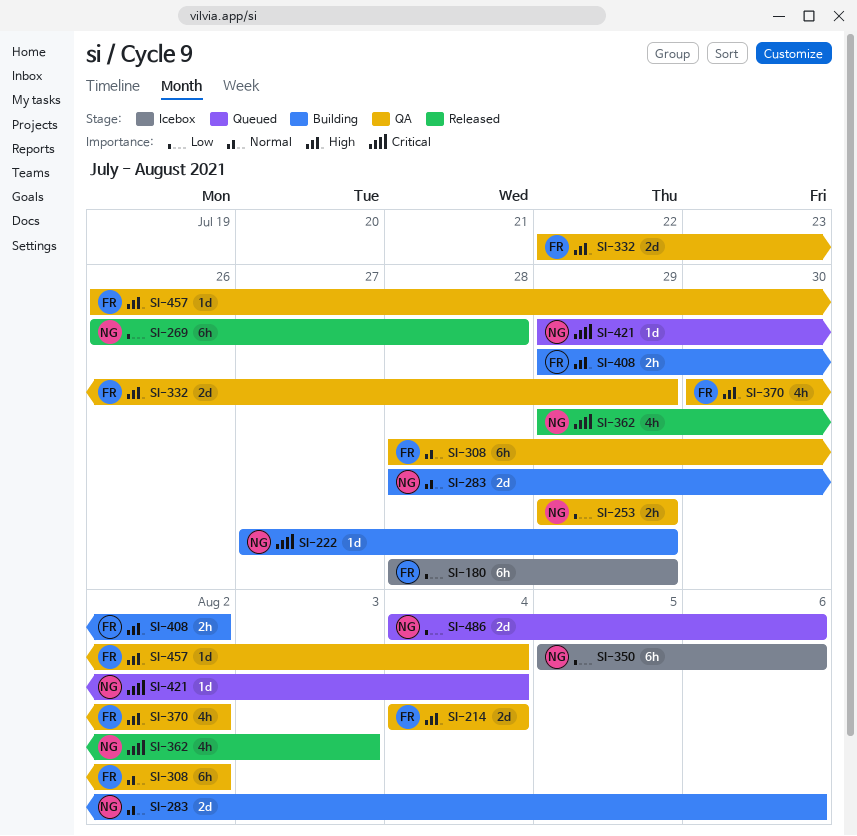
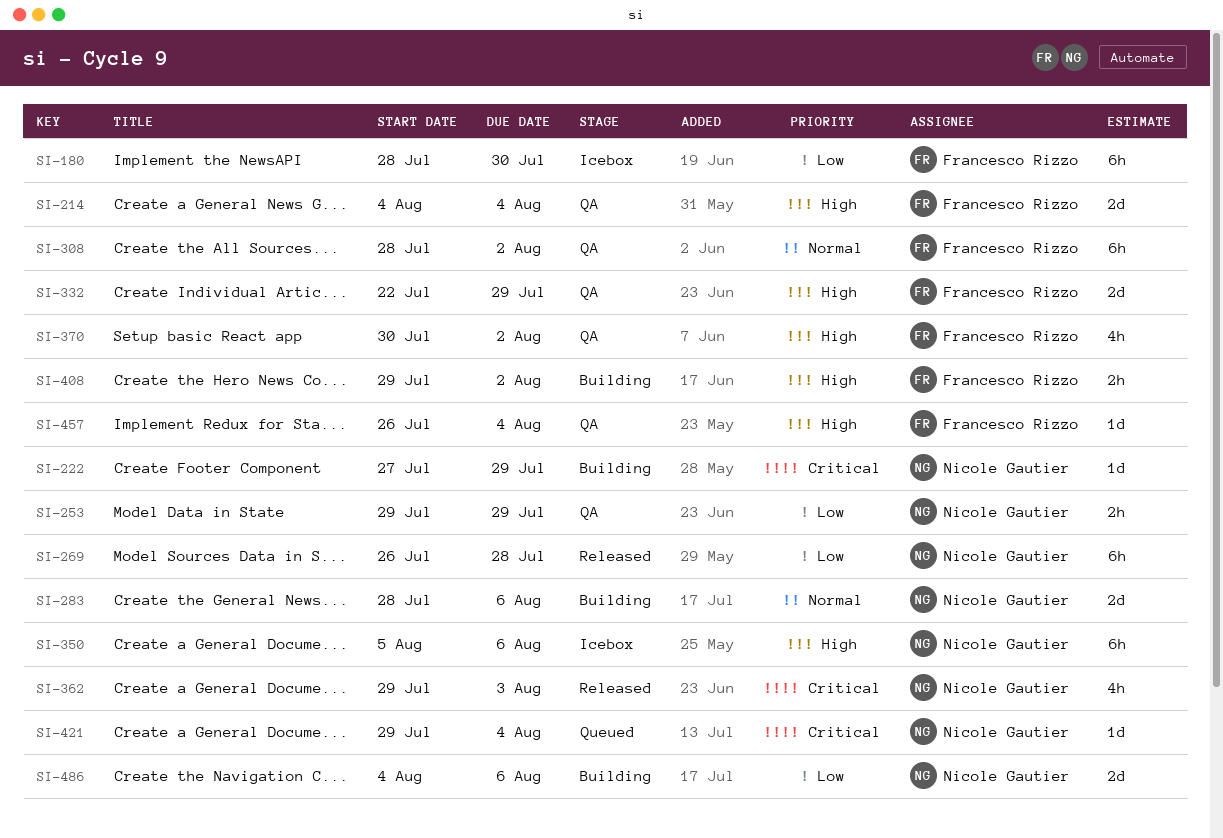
SI-180, due: Jul 29 -> Jul 30
SI-350, priority: Low -> High
SI-486, status: Queued -> Building

